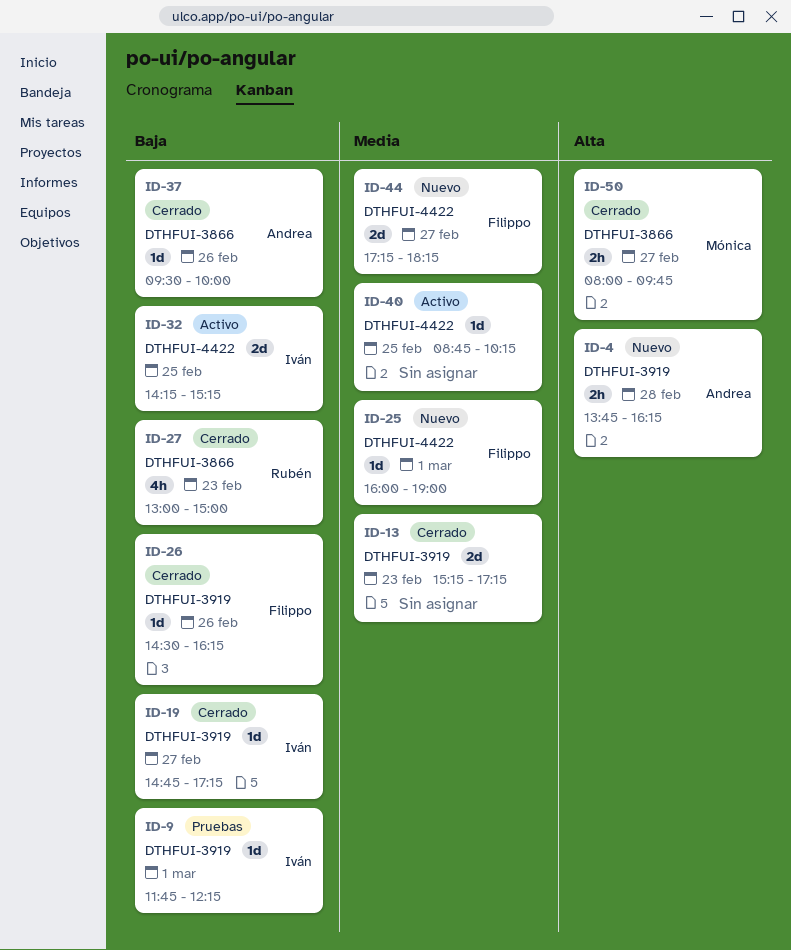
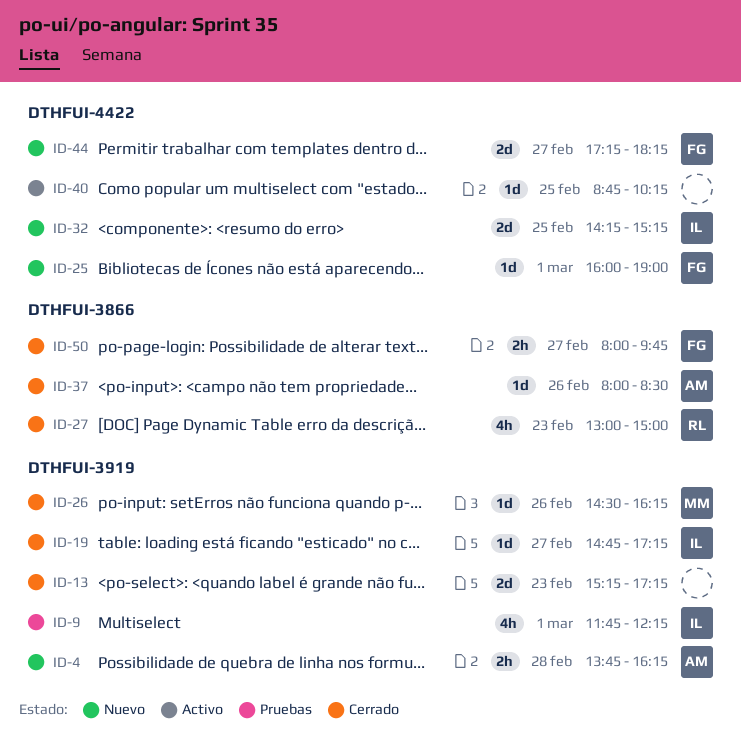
ID-9, estimate: 1d -> 4h
ID-26, owner: Filippo -> Mónica
ID-32, status: Activo -> Nuevo
ID-37, begins: 09:30 -> 08:00
ID-37, ends: 10:00 -> 08:30
ID-50, owner: Mónica -> Filippo

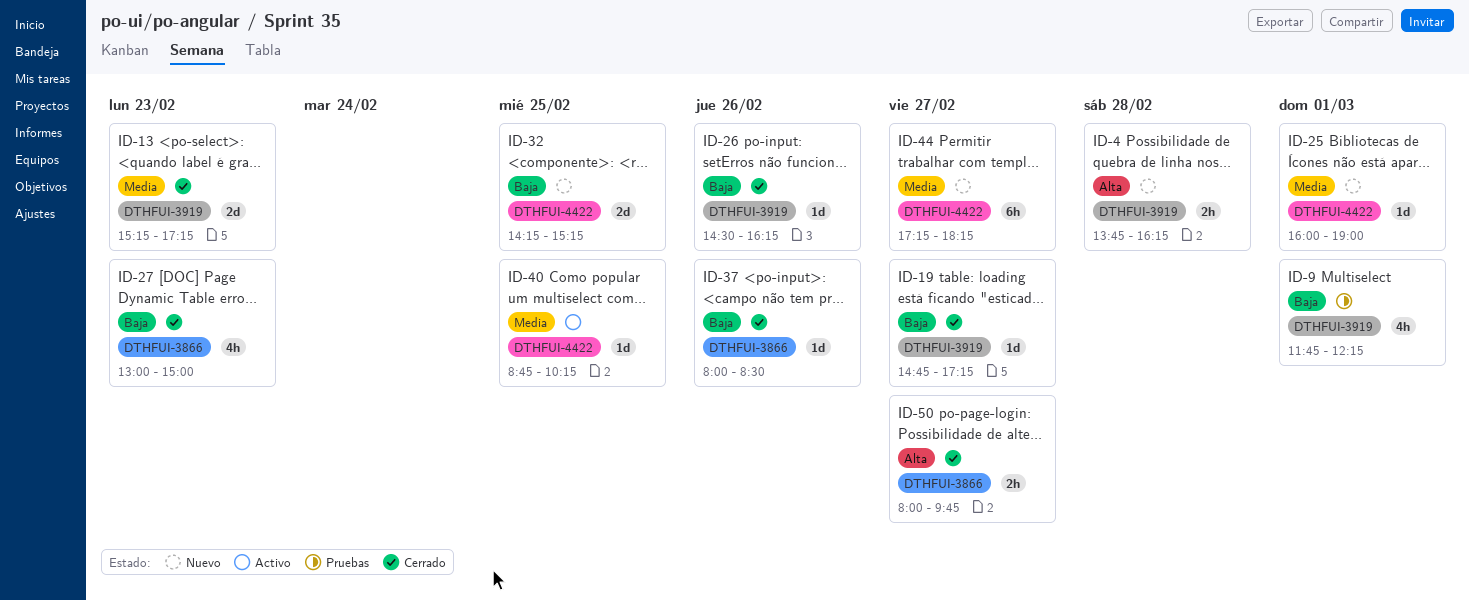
ID-44, estimate: 2d -> 6h

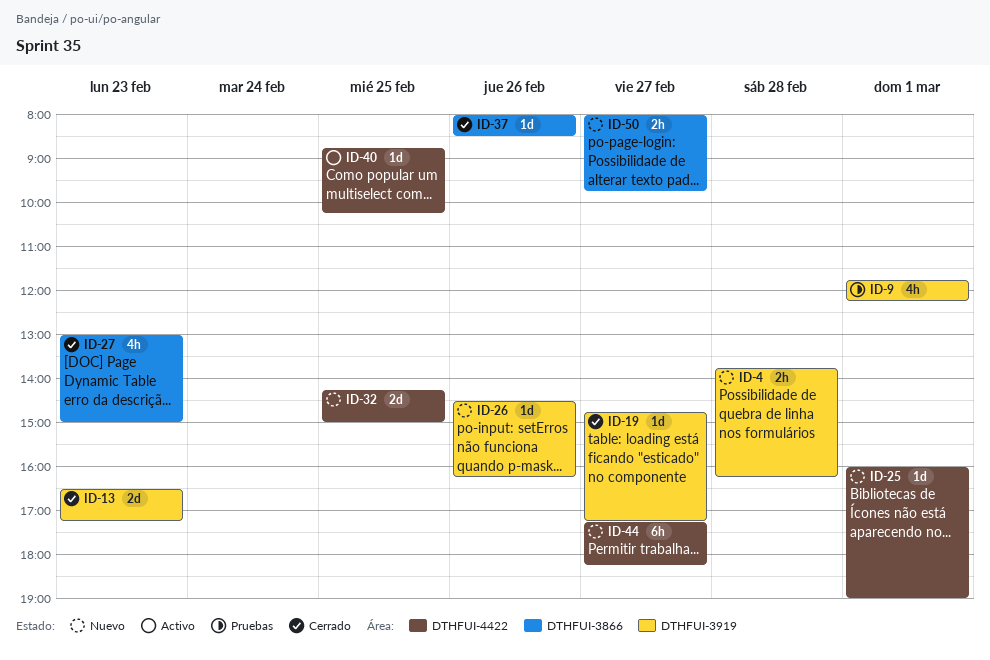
ID-13, begins: 15:15 -> 16:30
ID-26, status: Cerrado -> Nuevo
ID-32, ends: 15:15 -> 15:00
ID-50, status: Cerrado -> Nuevo

